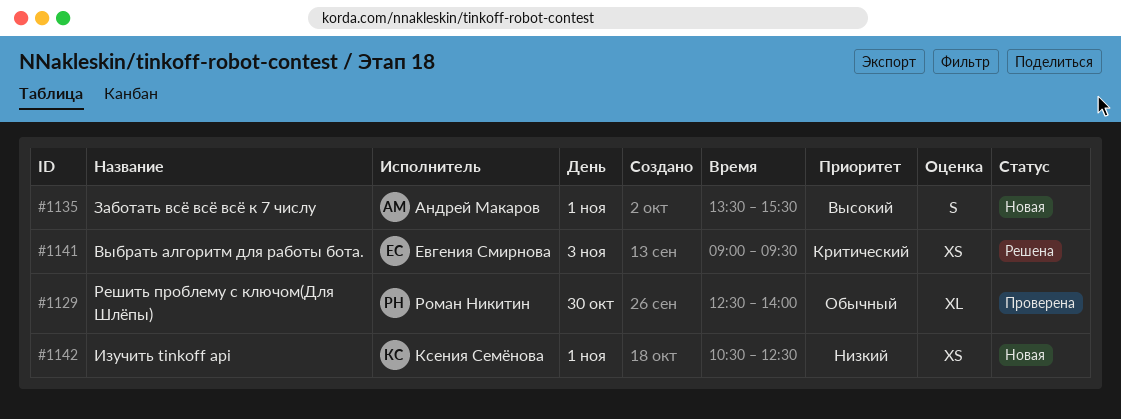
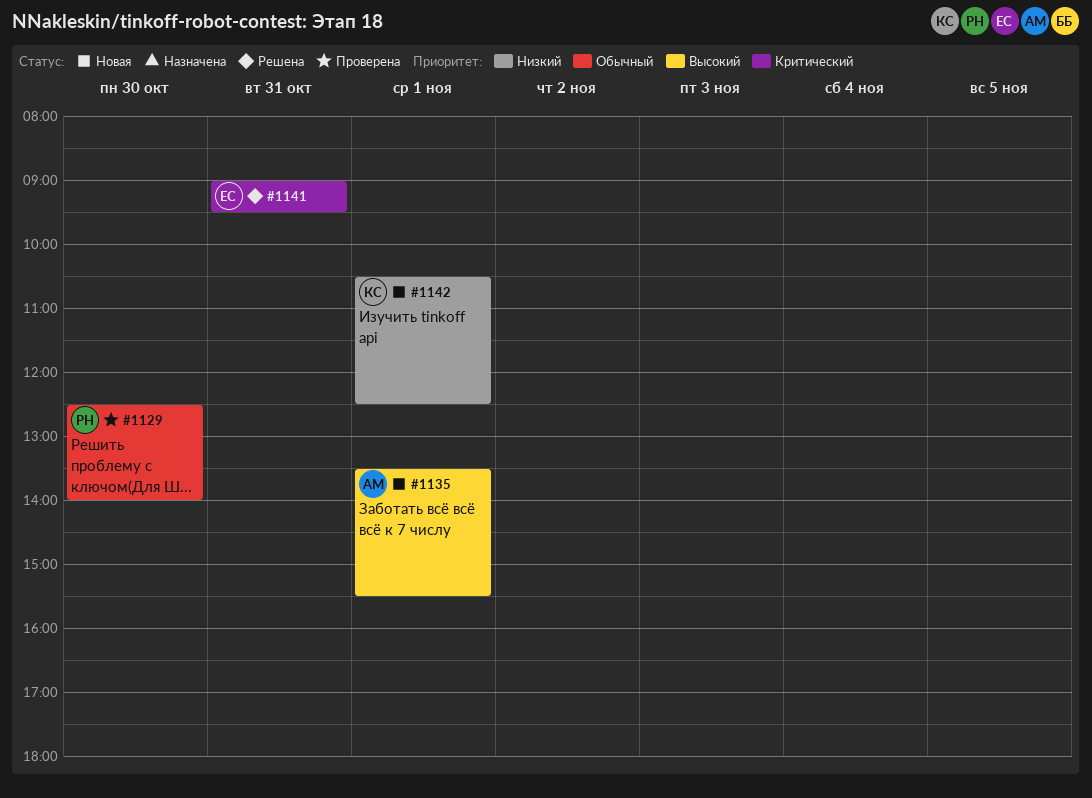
#1141, day: Nov 3 -> Oct 31

